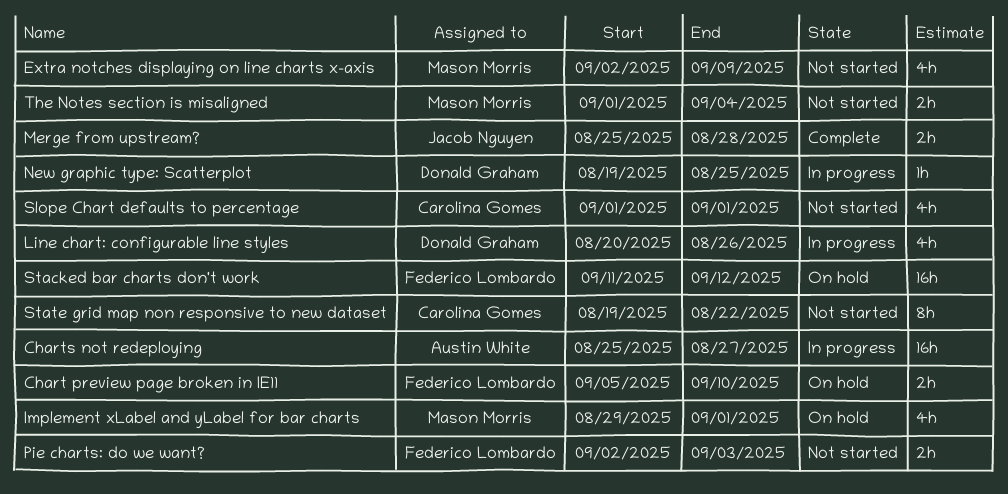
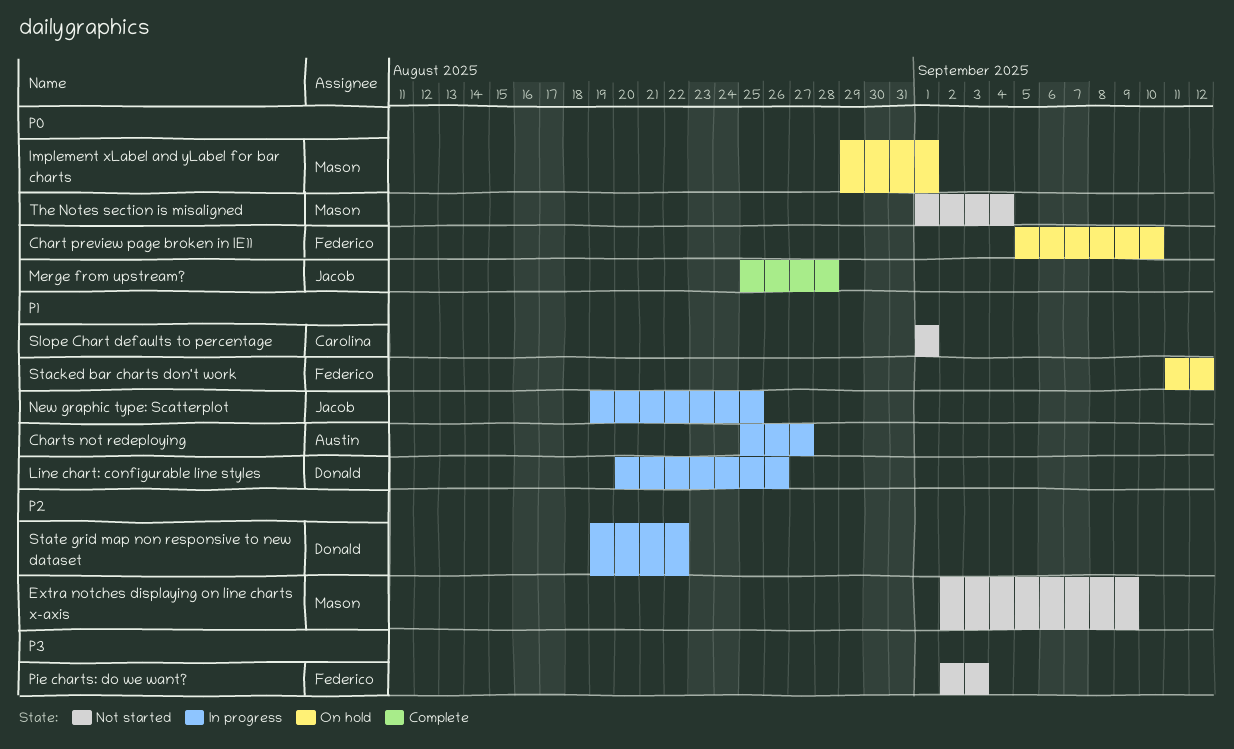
New graphic type: Scatterplot, owner: Donald Graham -> Jacob Nguyen
State grid map non responsive to new dataset, status: Not started -> In progress
State grid map non responsive to new dataset, owner: Carolina Gomes -> Donald Graham

